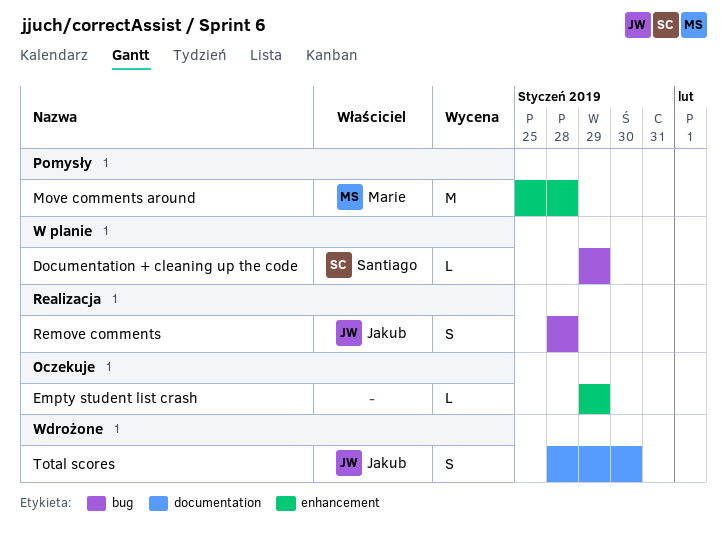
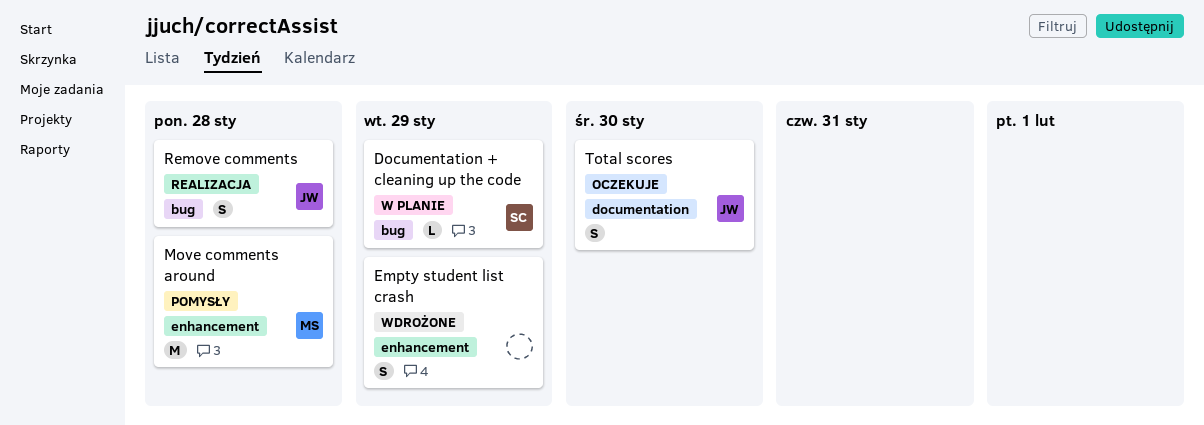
Empty student list crash, status: Oczekuje -> Wdrożone
Empty student list crash, estimate: L -> S
Total scores, status: Wdrożone -> Oczekuje

